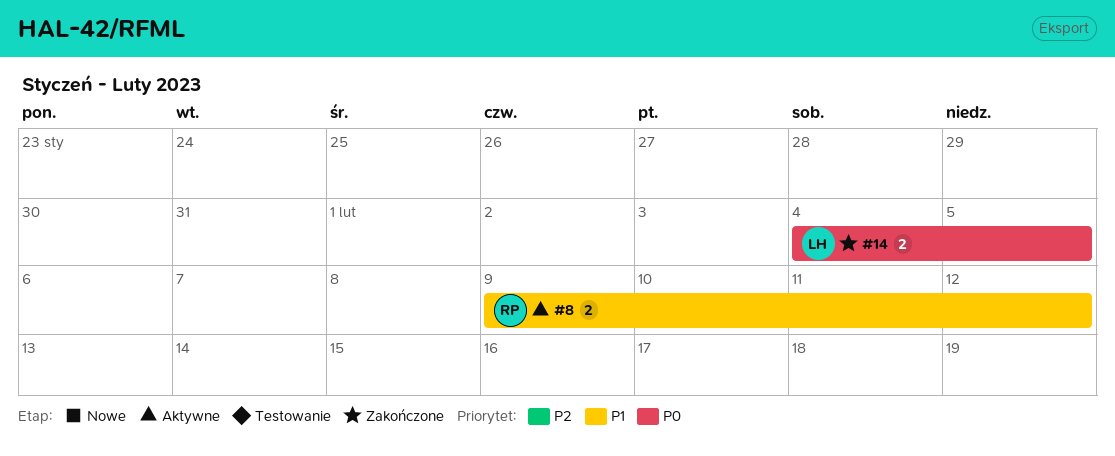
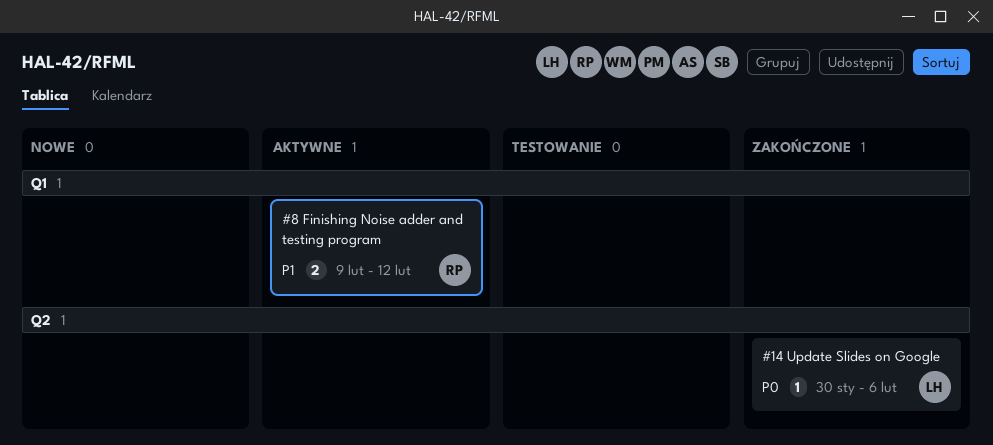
#14, estimate: 2 -> 1
#14, start: Feb 4 -> Jan 30
#14, due: Feb 5 -> Feb 6

